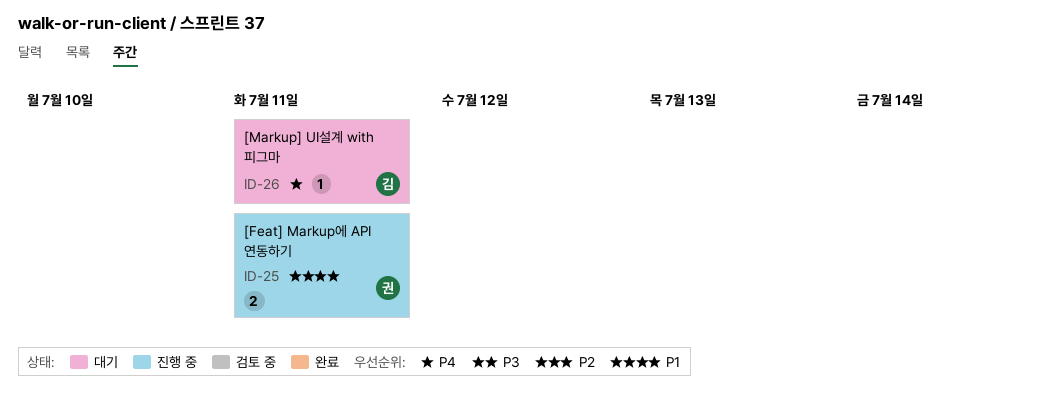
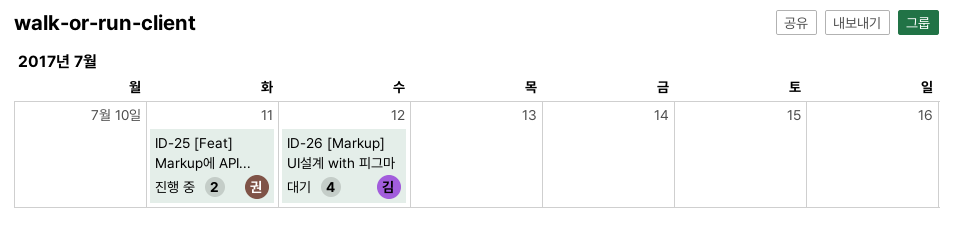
ID-26, estimate: 1 -> 4
ID-26, due: Jul 11 -> Jul 12

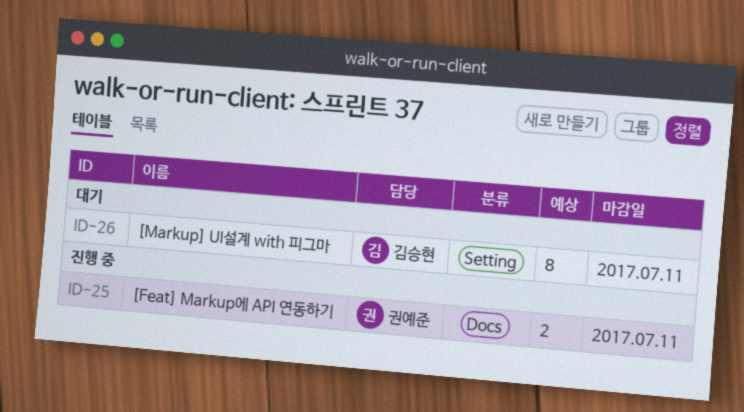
ID-26, estimate: 4 -> 8
ID-26, due: Jul 12 -> Jul 11

